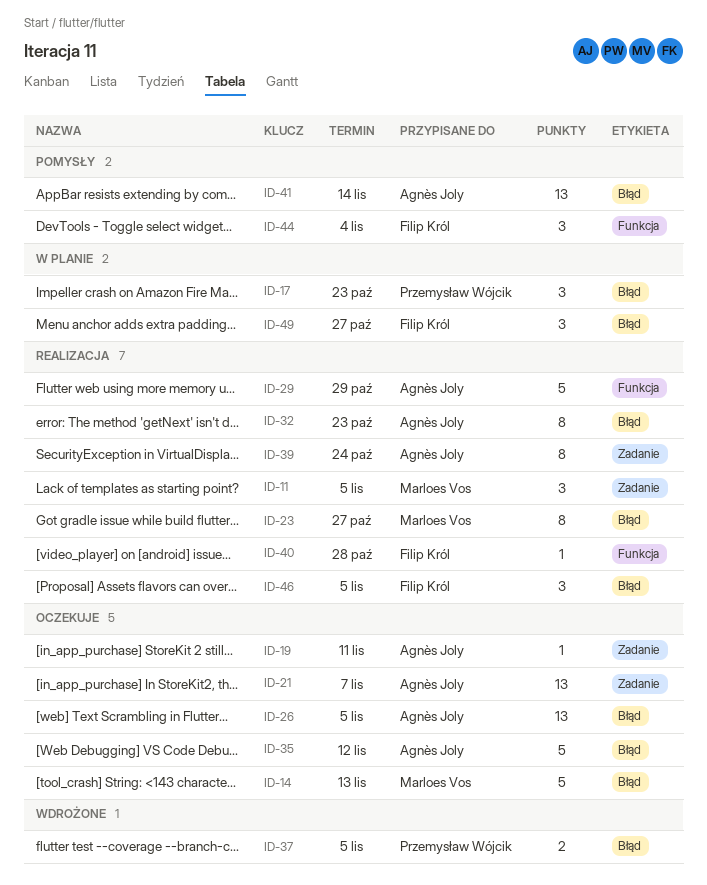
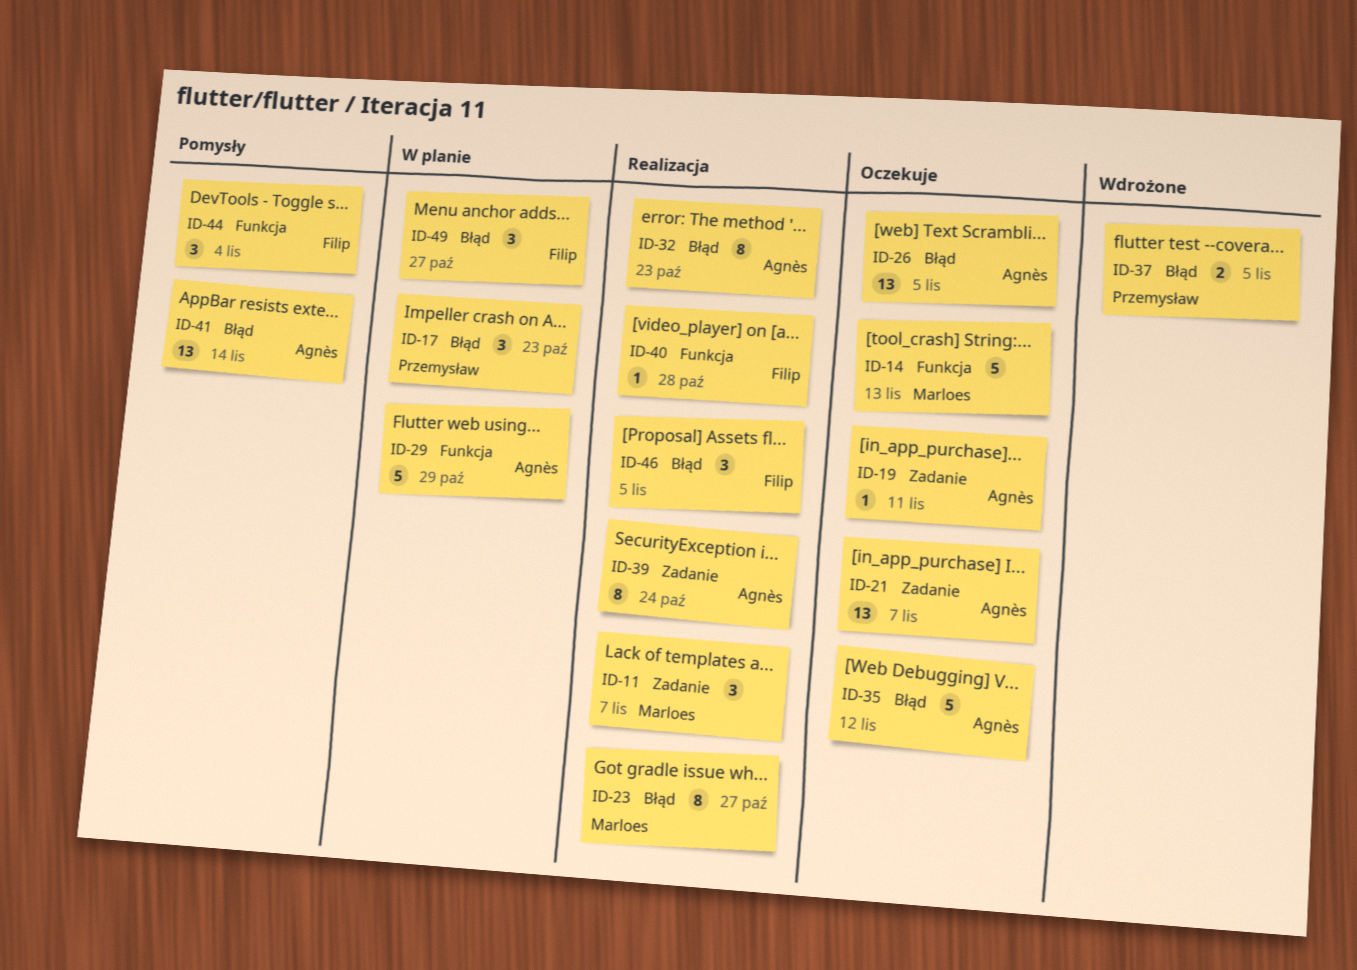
ID-11, due: Nov 5 -> Nov 7
ID-14, label: Błąd -> Funkcja
ID-29, status: Realizacja -> W planie

